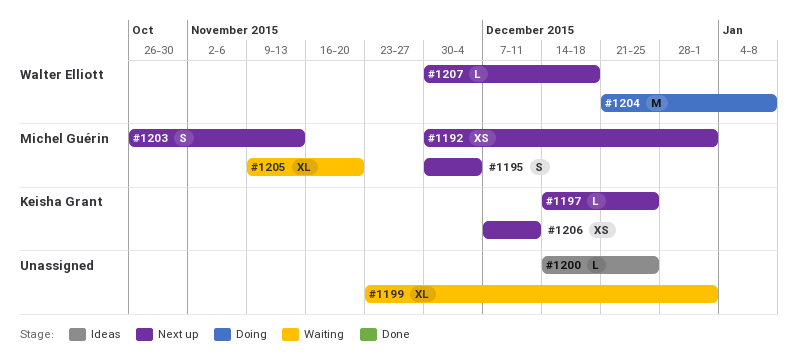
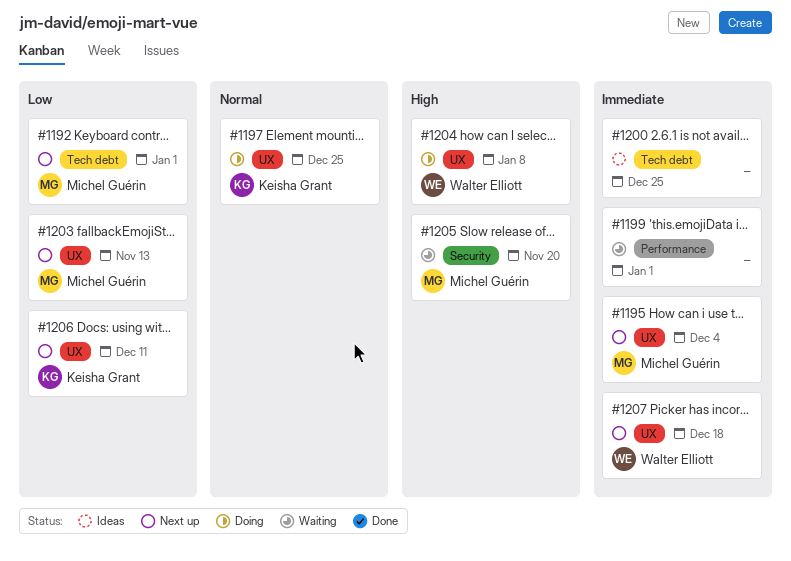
#1197, status: Next up -> Doing

